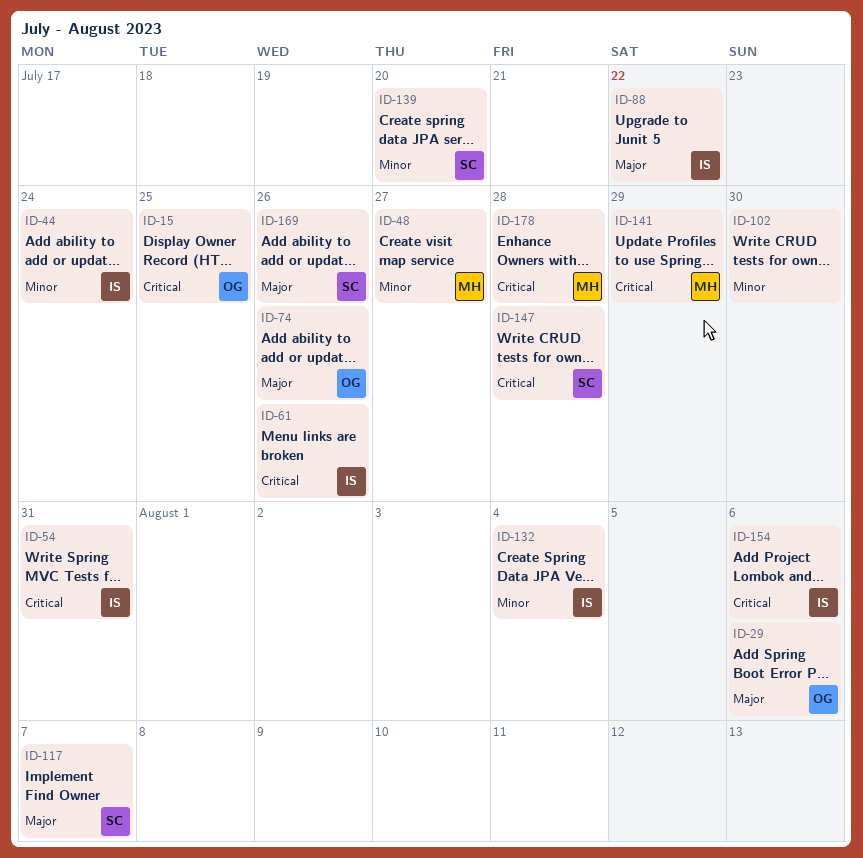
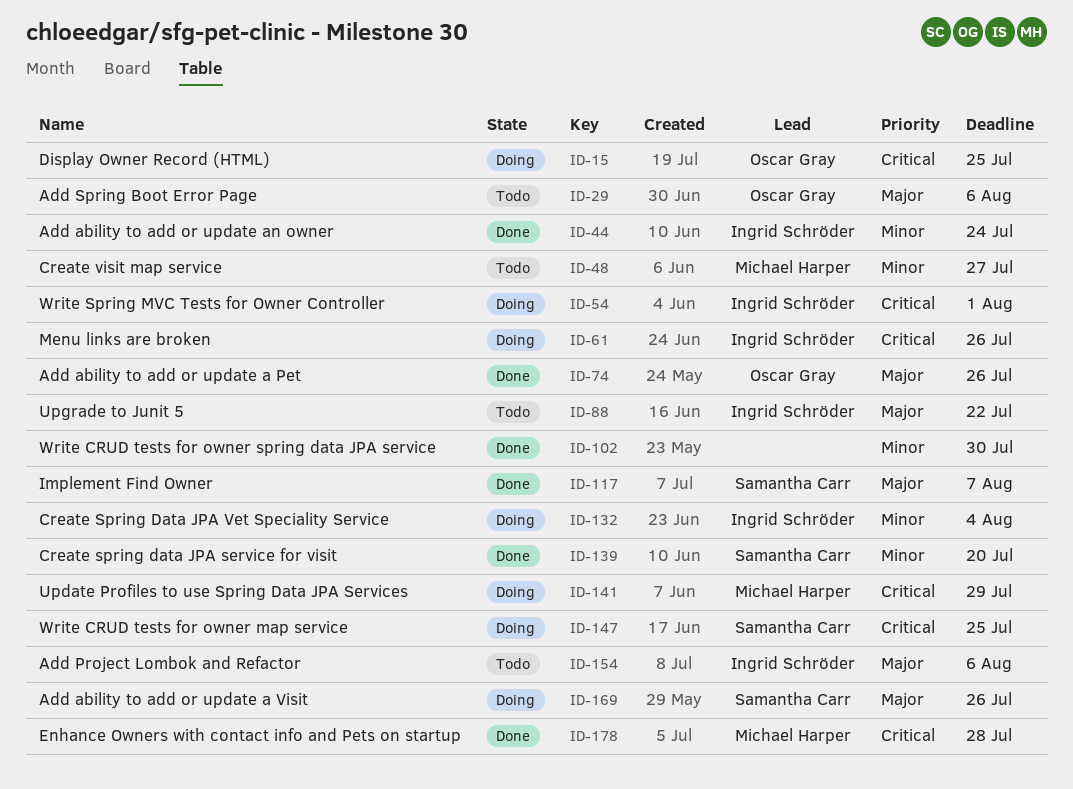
ID-54, due: Jul 31 -> Aug 1
ID-147, due: Jul 28 -> Jul 25
ID-154, priority: Critical -> Major

